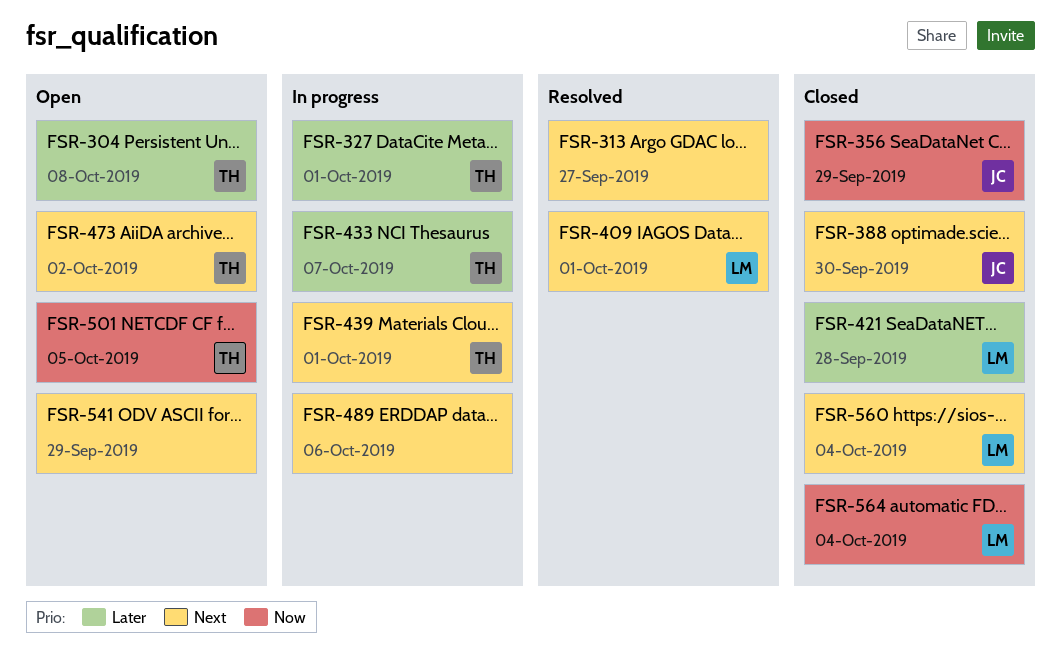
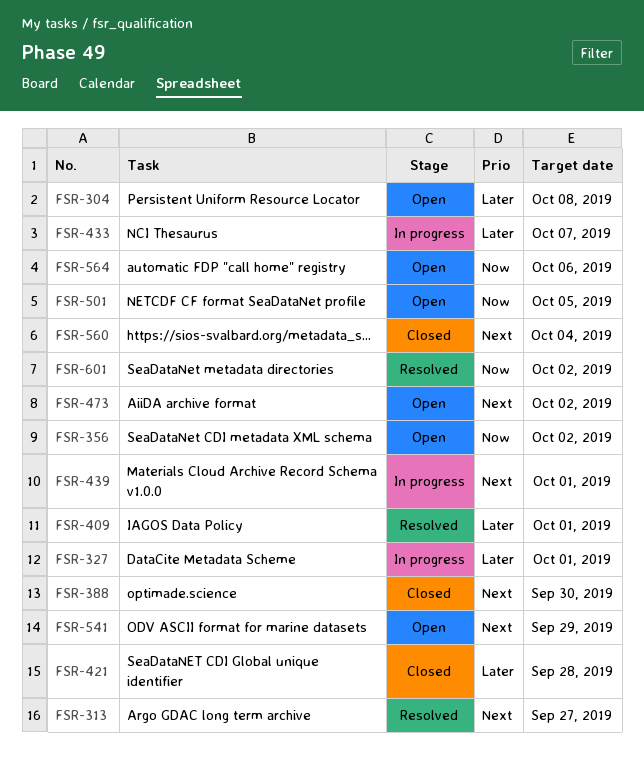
FSR-356, status: Closed -> Open
FSR-356, due: Sep 29 -> Oct 2
FSR-409, priority: Next -> Later
FSR-489: present -> none
FSR-564, status: Closed -> Open
FSR-564, due: Oct 4 -> Oct 6
FSR-601: none -> present

